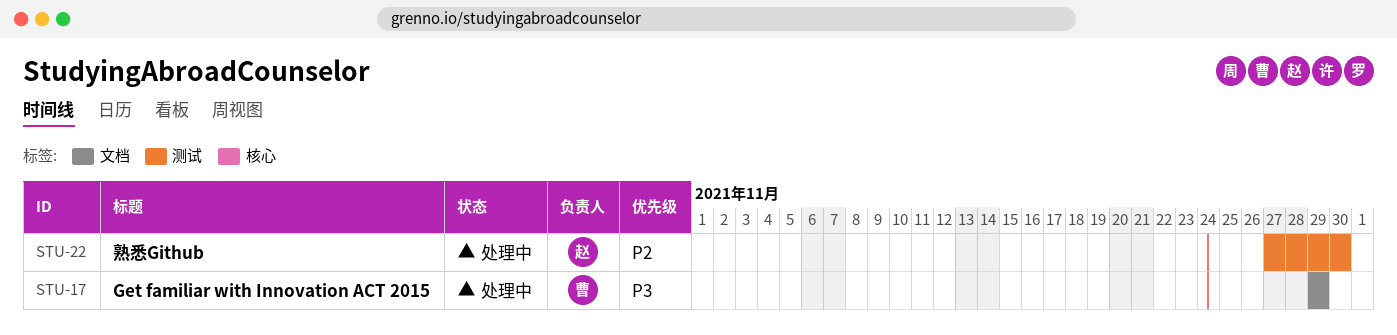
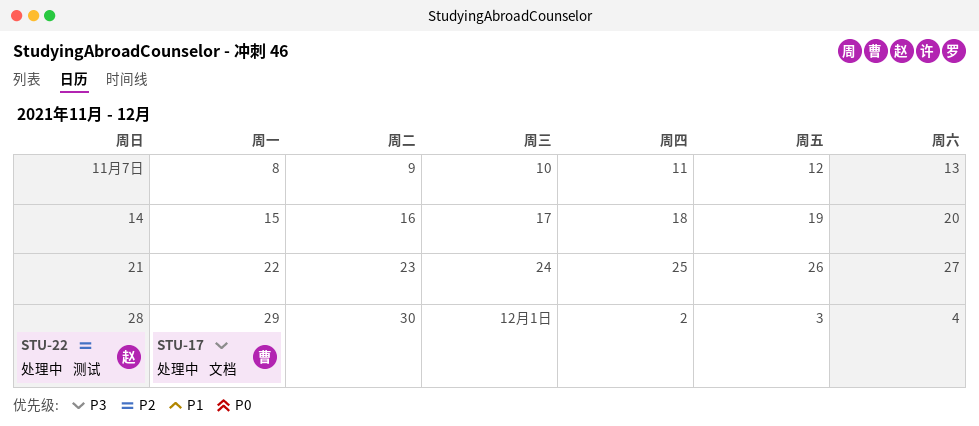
STU-22, due: Nov 30 -> Nov 28

